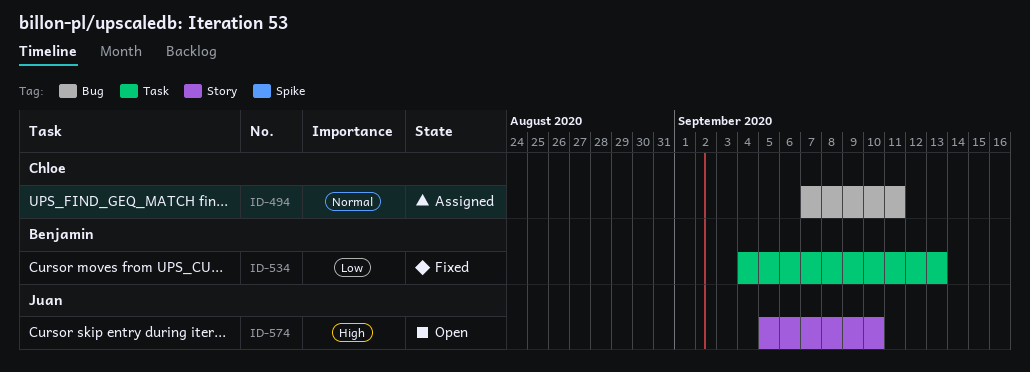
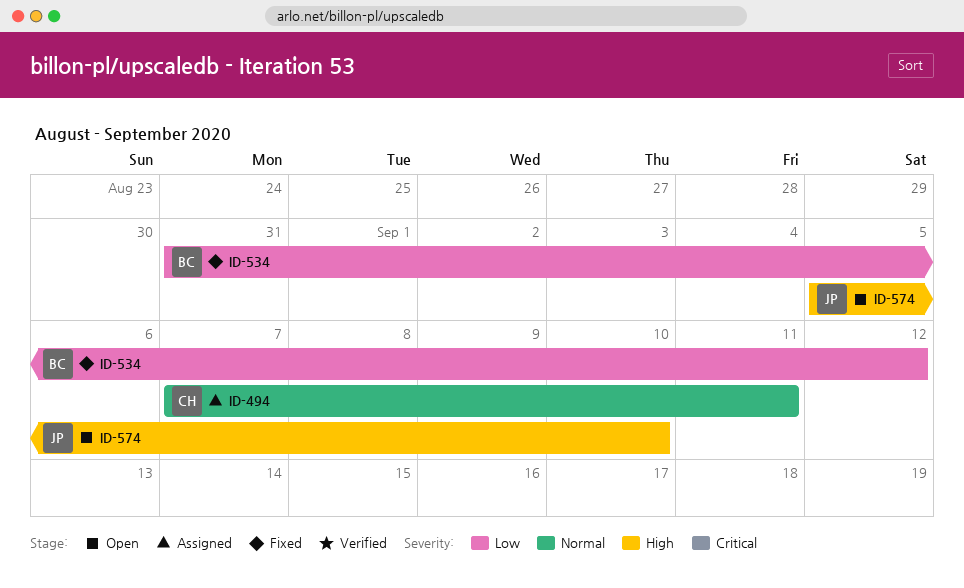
ID-534, start: Sep 4 -> Aug 31
ID-534, due: Sep 13 -> Sep 12

